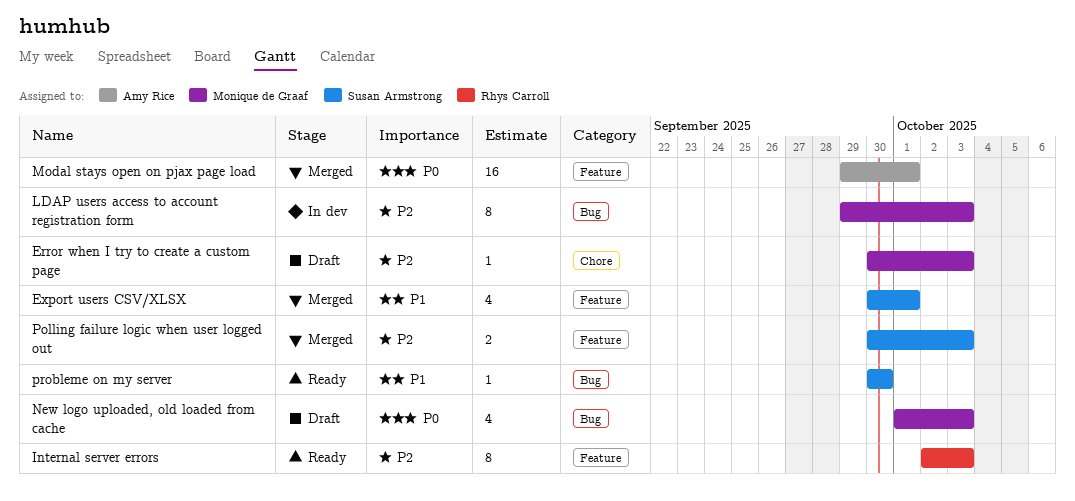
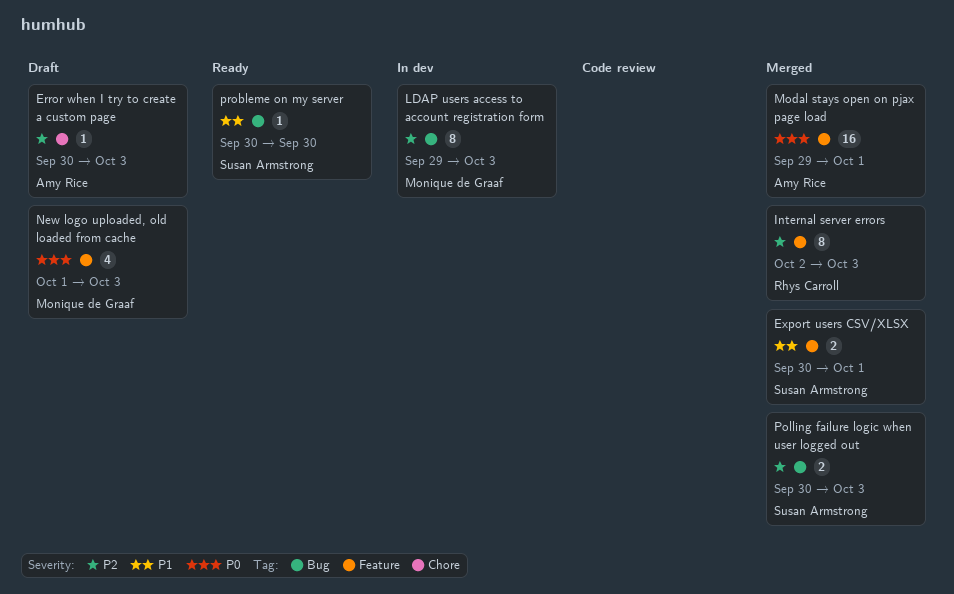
Error when I try to create a custom page, owner: Monique de Graaf -> Amy Rice
Export users CSV/XLSX, estimate: 4 -> 2
Internal server errors, status: Ready -> Merged
New logo uploaded, old loaded from cache, label: Bug -> Feature
Polling failure logic when user logged out, label: Feature -> Bug

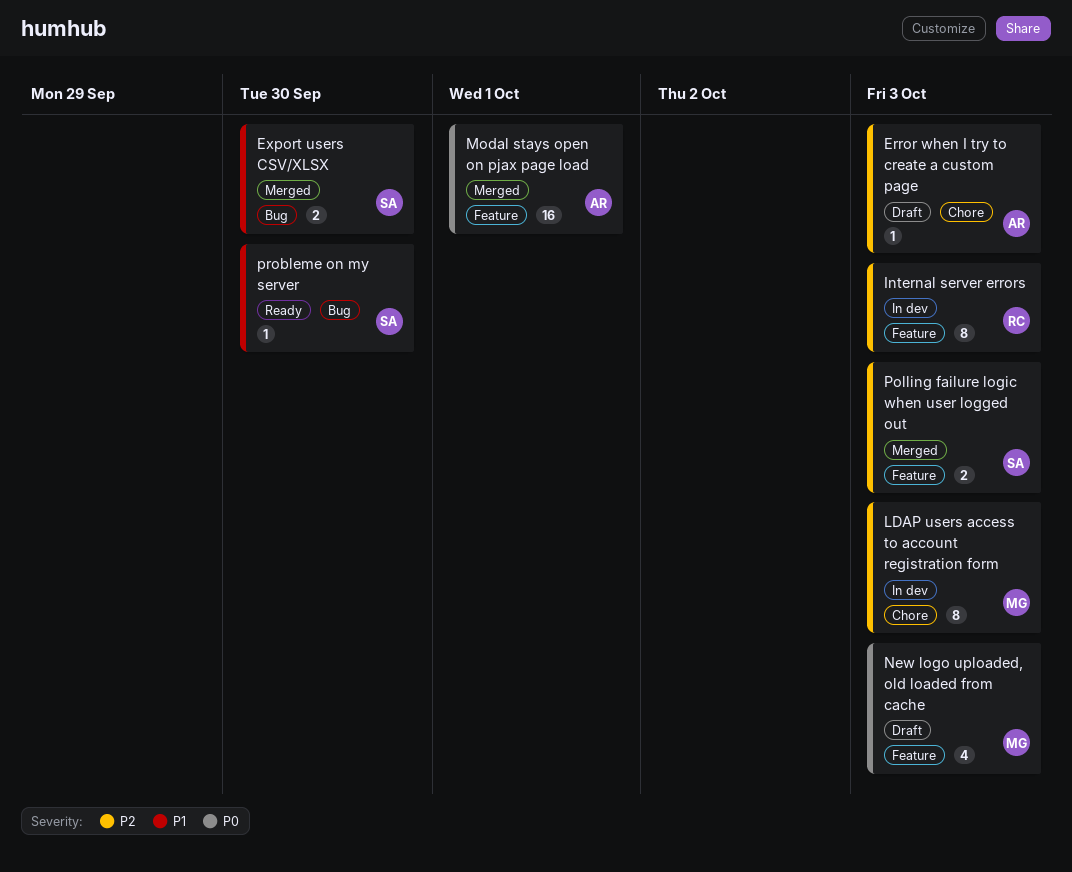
Export users CSV/XLSX, label: Feature -> Bug
Export users CSV/XLSX, due: Oct 1 -> Sep 30
Internal server errors, status: Merged -> In dev
LDAP users access to account registration form, label: Bug -> Chore
Polling failure logic when user logged out, label: Bug -> Feature

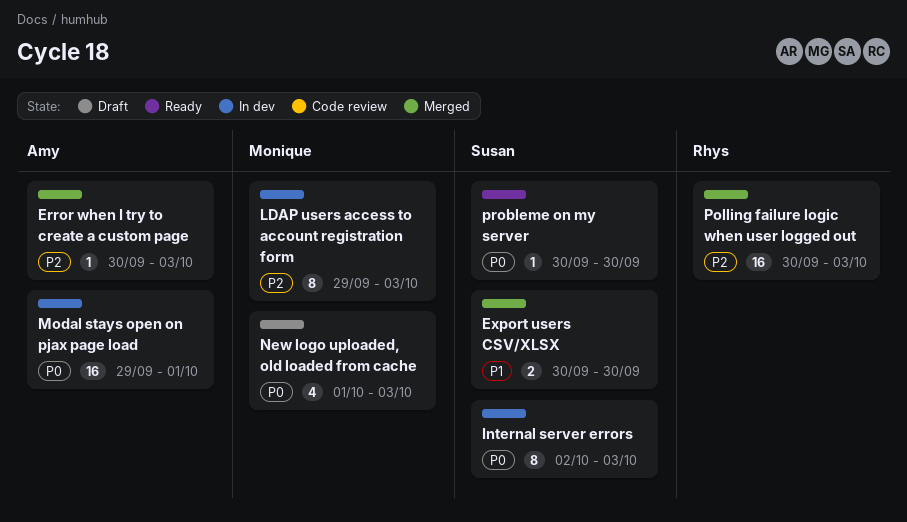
Error when I try to create a custom page, status: Draft -> Merged
Internal server errors, owner: Rhys -> Susan
Internal server errors, priority: P2 -> P0
Modal stays open on pjax page load, status: Merged -> In dev
Polling failure logic when user logged out, owner: Susan -> Rhys
Polling failure logic when user logged out, estimate: 2 -> 16
probleme on my server, priority: P1 -> P0

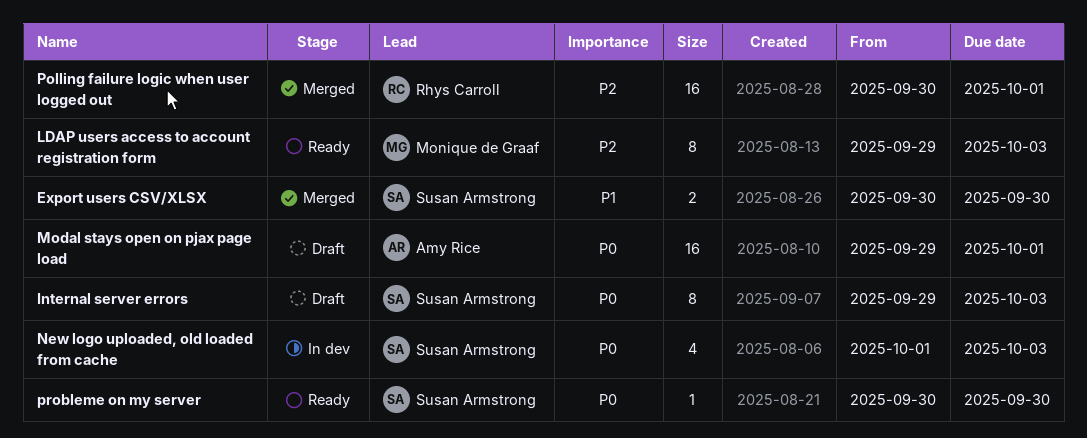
Error when I try to create a custom page: present -> none
Internal server errors, status: In dev -> Draft
Internal server errors, start: Oct 2 -> Sep 29
LDAP users access to account registration form, status: In dev -> Ready
Modal stays open on pjax page load, status: In dev -> Draft
New logo uploaded, old loaded from cache, status: Draft -> In dev
New logo uploaded, old loaded from cache, owner: Monique de Graaf -> Susan Armstrong
Polling failure logic when user logged out, due: Oct 3 -> Oct 1

